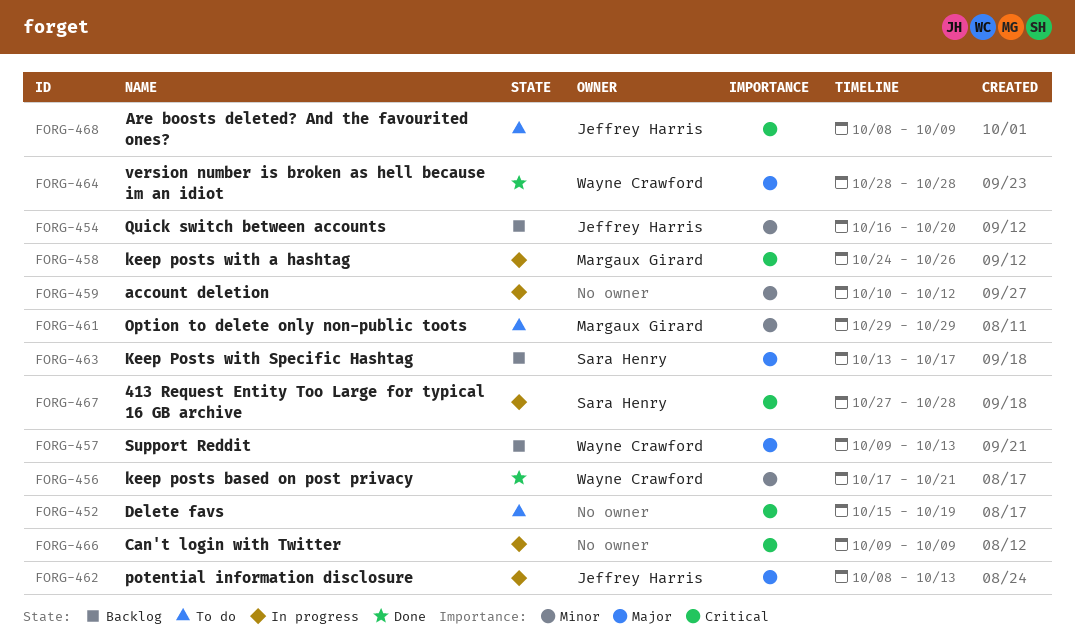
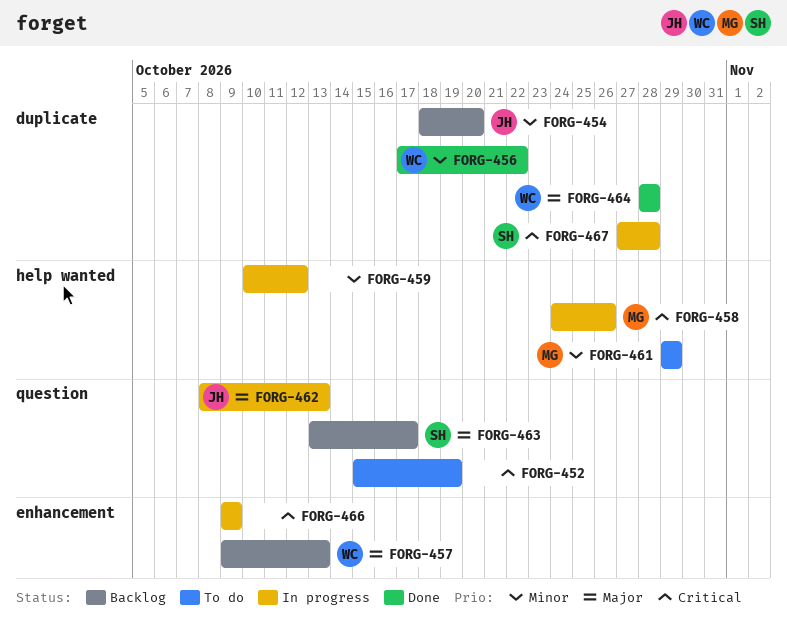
FORG-454, start: Oct 16 -> Oct 18
FORG-456, due: Oct 21 -> Oct 22
FORG-468: present -> none

